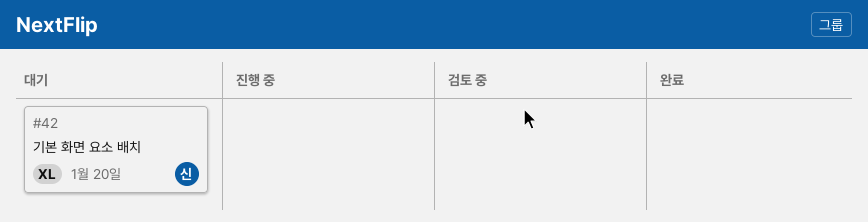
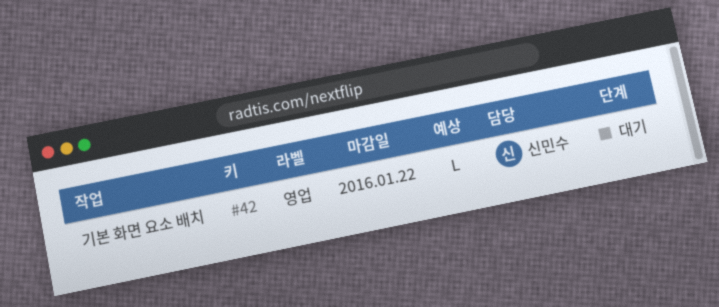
#42, estimate: XL -> L
#42, due: Jan 20 -> Jan 22

